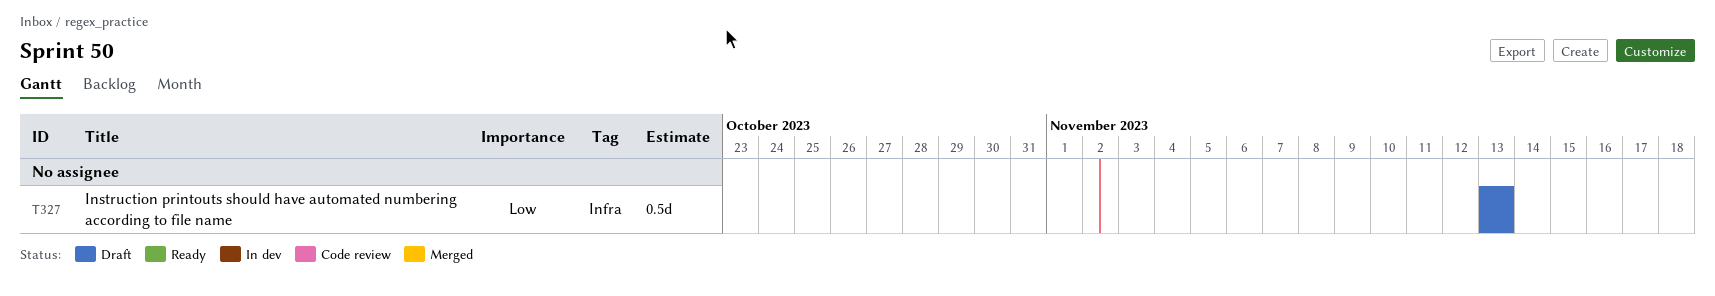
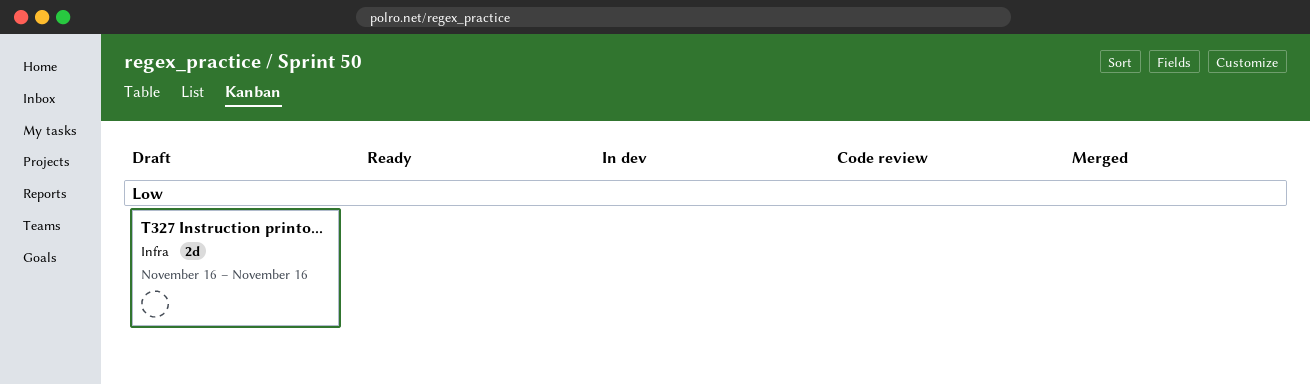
T327, estimate: 0.5d -> 2d
T327, start: Nov 13 -> Nov 16
T327, due: Nov 13 -> Nov 16

